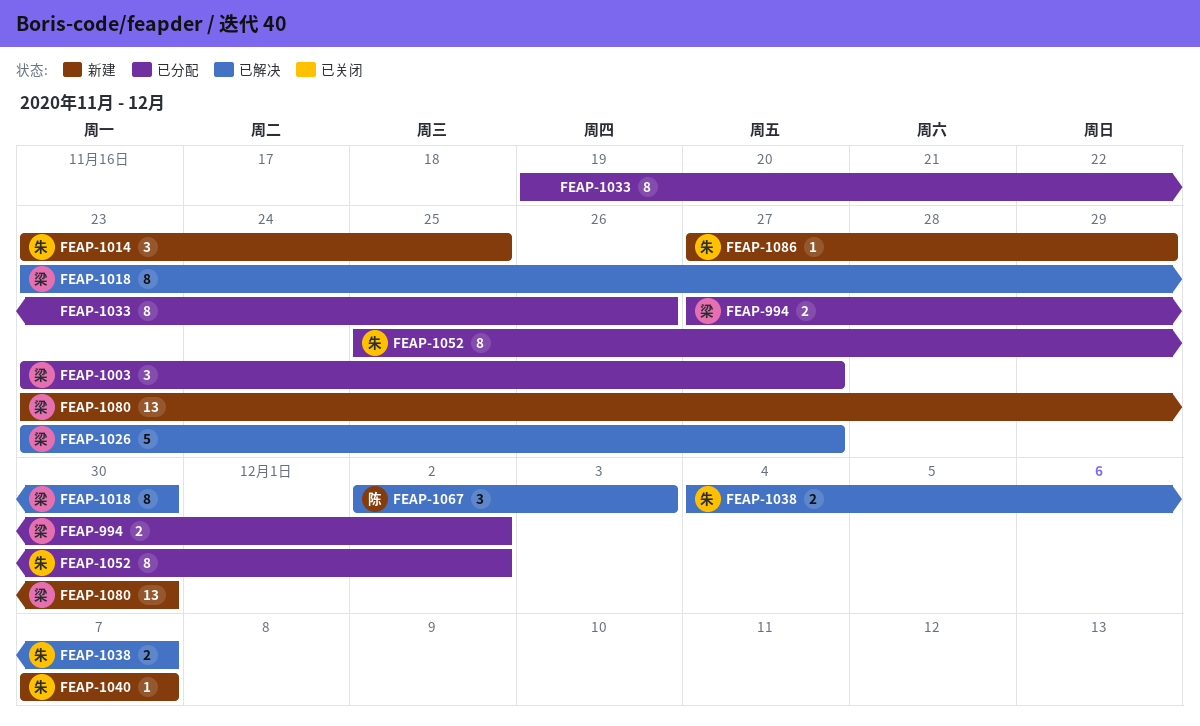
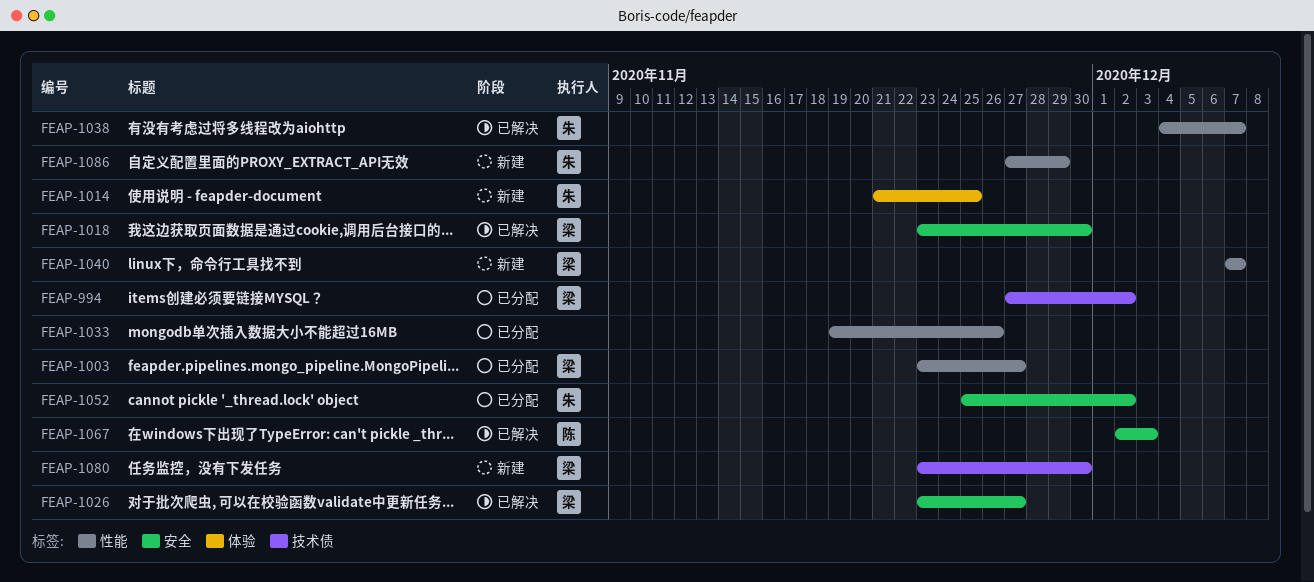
FEAP-1014, start: Nov 23 -> Nov 21
FEAP-1040, owner: 朱 -> 梁

